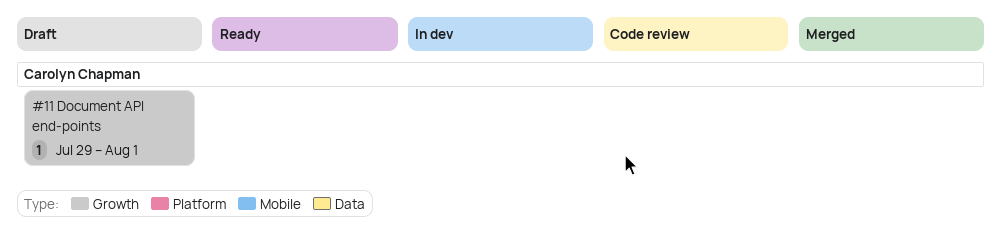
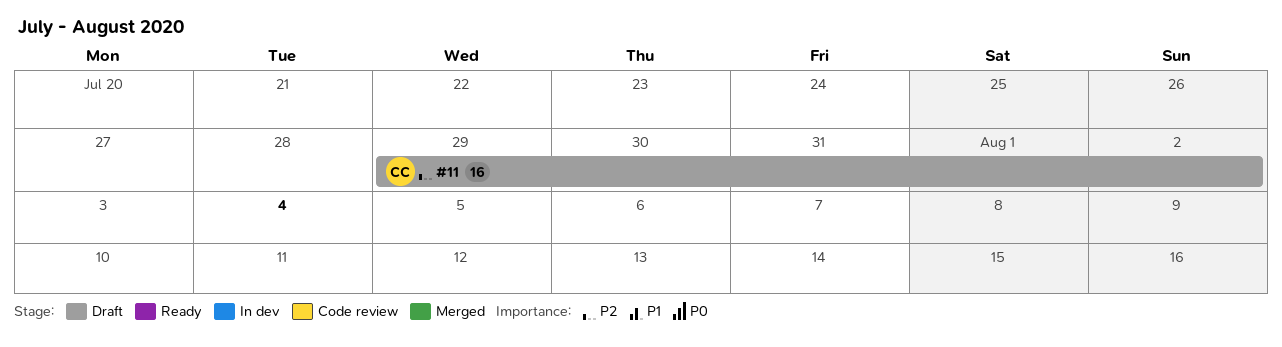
#11, estimate: 1 -> 16
#11, due: Aug 1 -> Aug 2

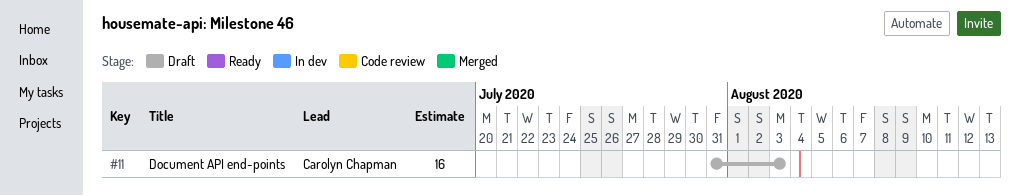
#11, start: Jul 29 -> Jul 31
#11, due: Aug 2 -> Aug 3

